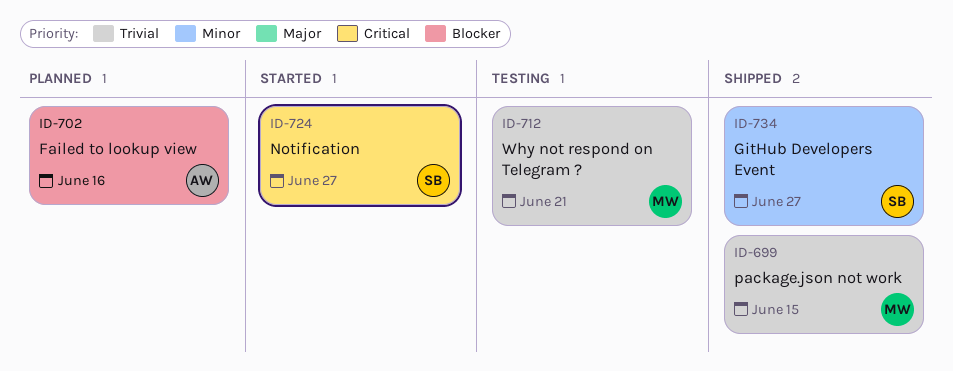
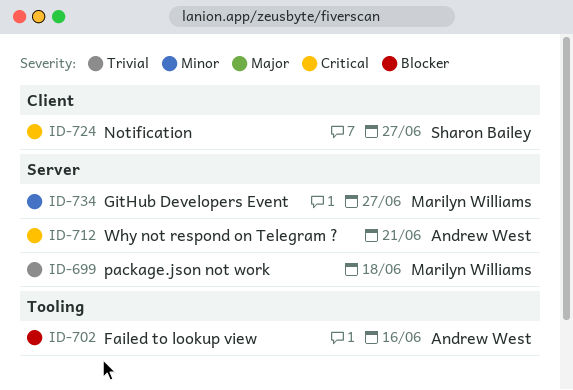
ID-699, due: Jun 15 -> Jun 18
ID-712, owner: Marilyn Williams -> Andrew West
ID-712, priority: Trivial -> Critical
ID-734, owner: Sharon Bailey -> Marilyn Williams

